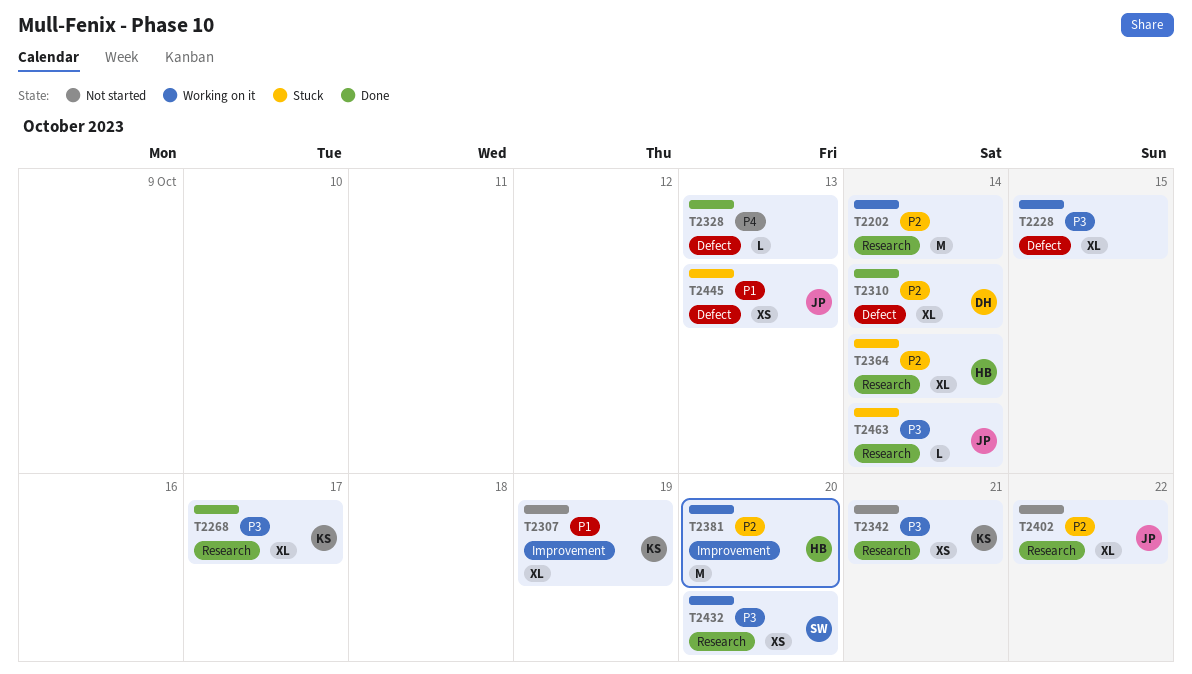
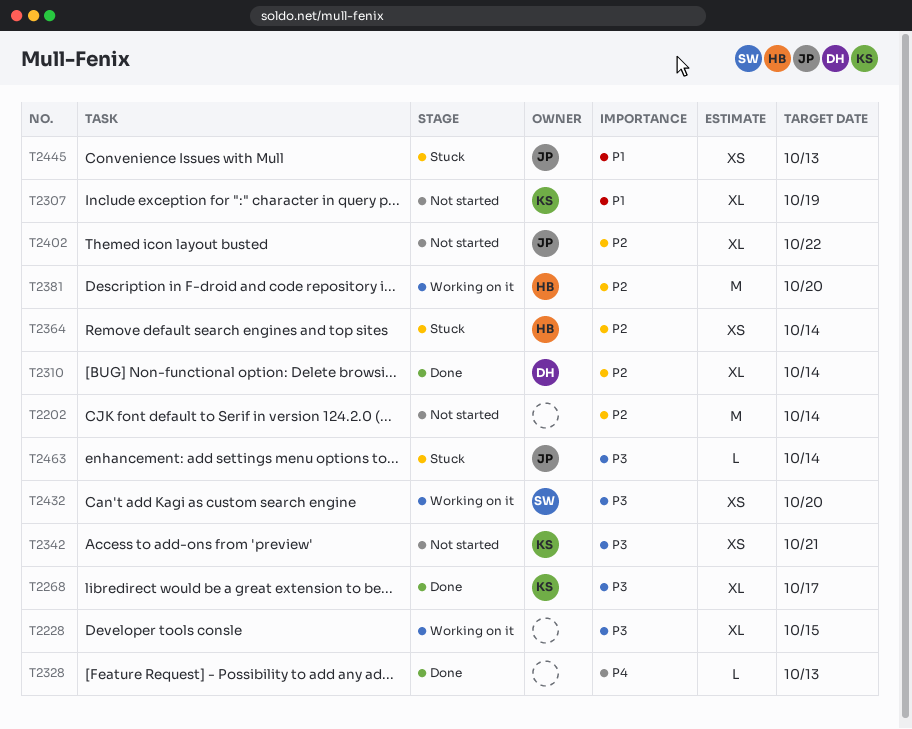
T2202, status: Working on it -> Not started
T2364, estimate: XL -> XS

